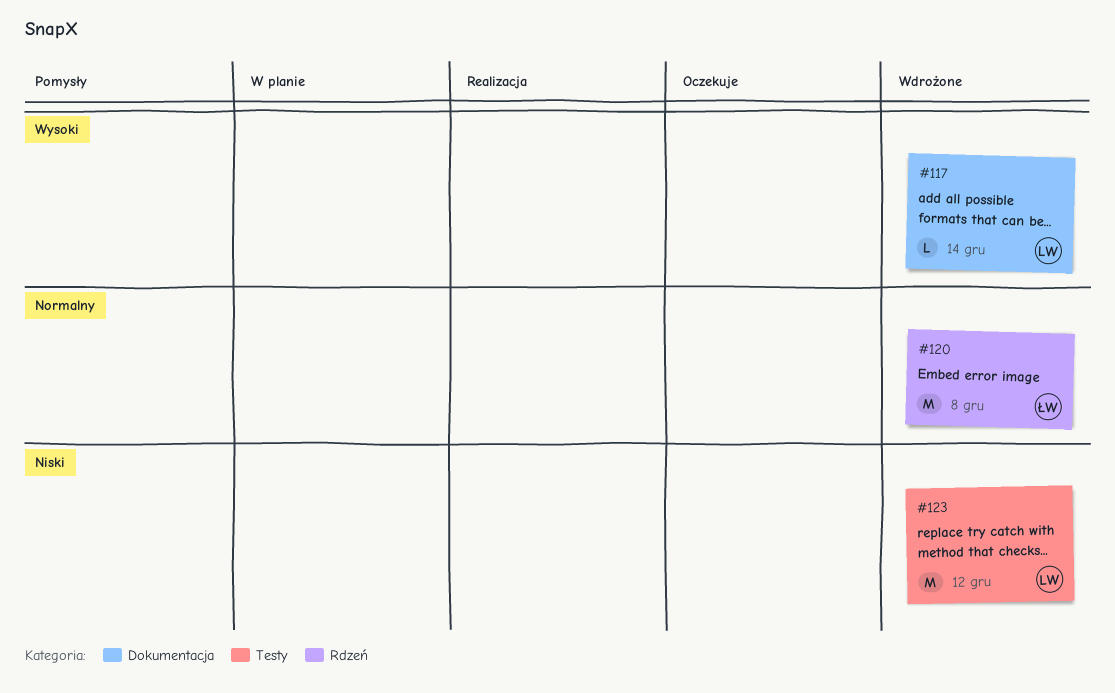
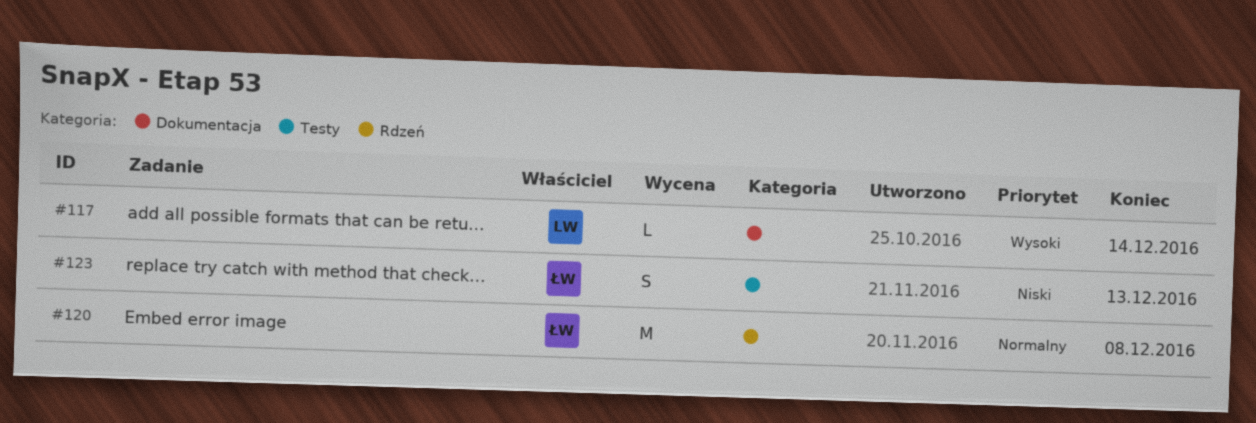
#123, owner: LW -> ŁW
#123, estimate: M -> S
#123, due: Dec 12 -> Dec 13

